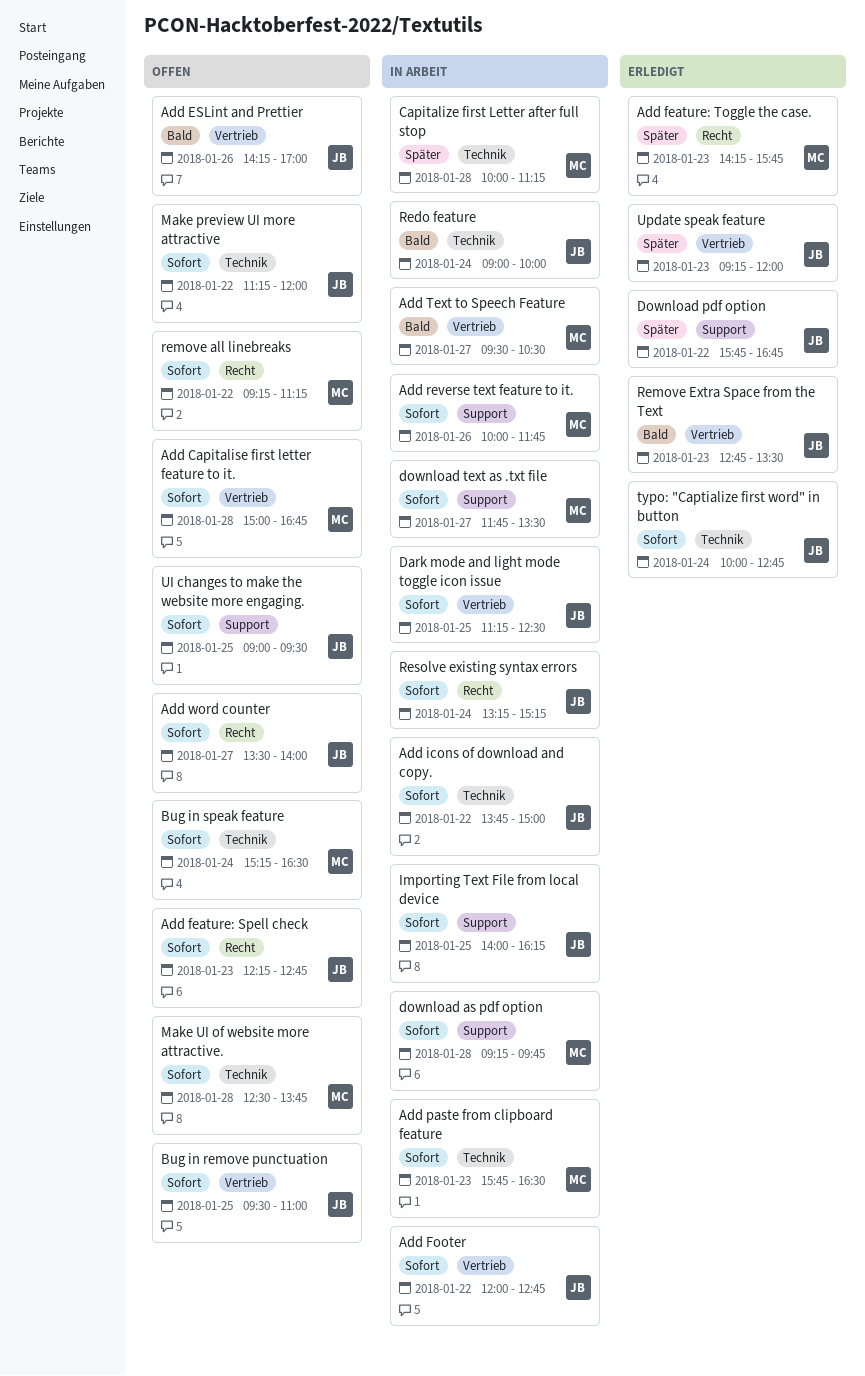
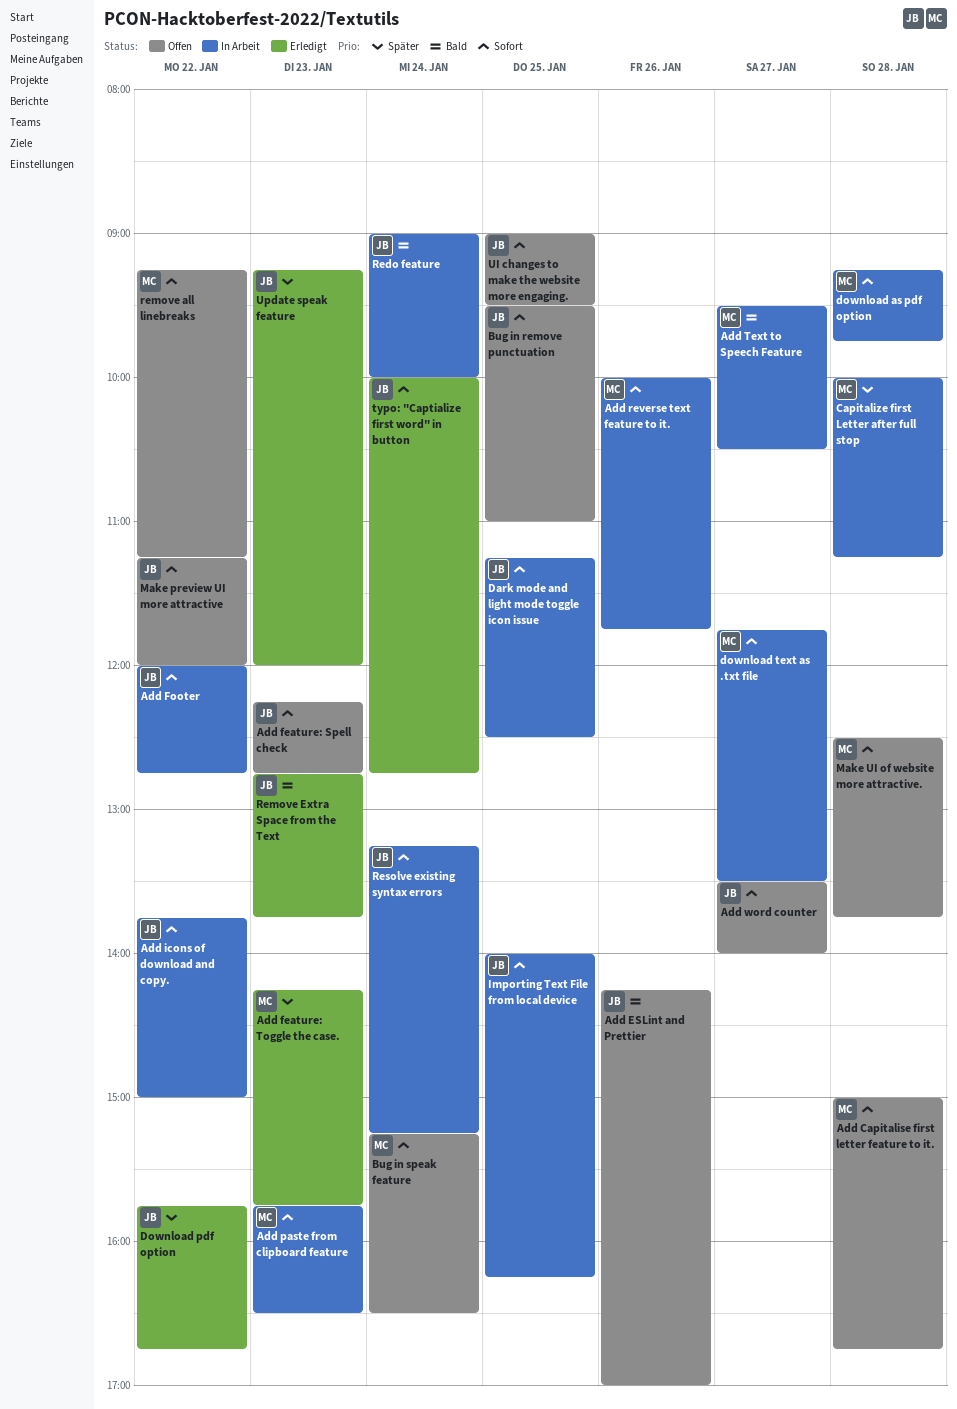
Remove Extra Space from the Text, ends: 13:30 -> 13:45

